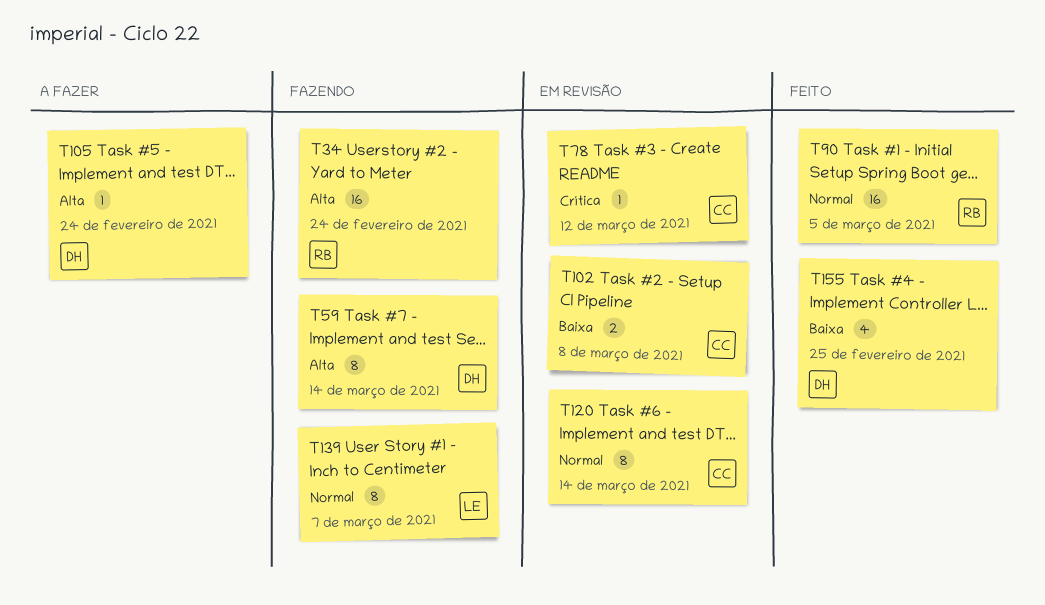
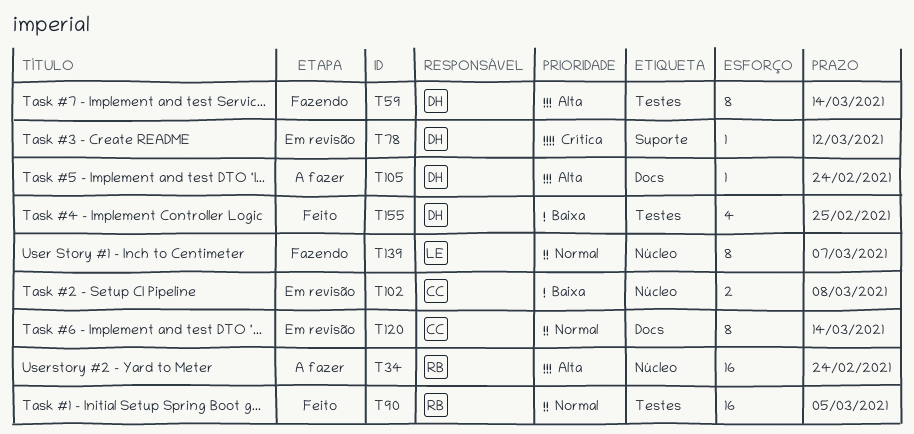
T34, status: Fazendo -> A fazer
T78, owner: CC -> DH

